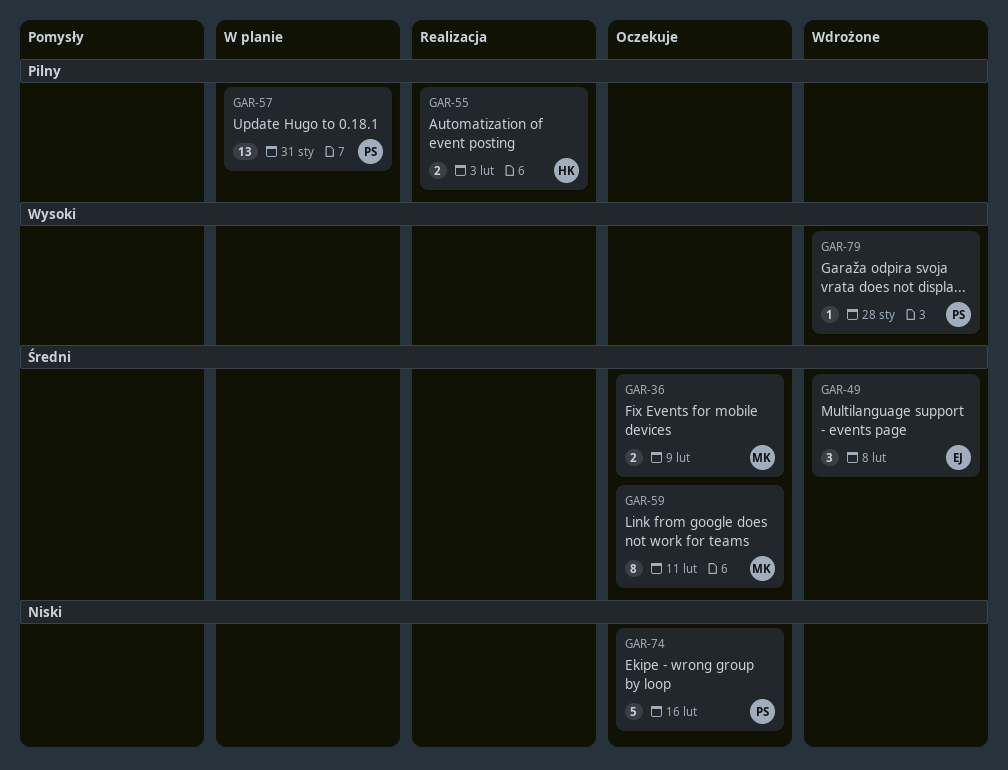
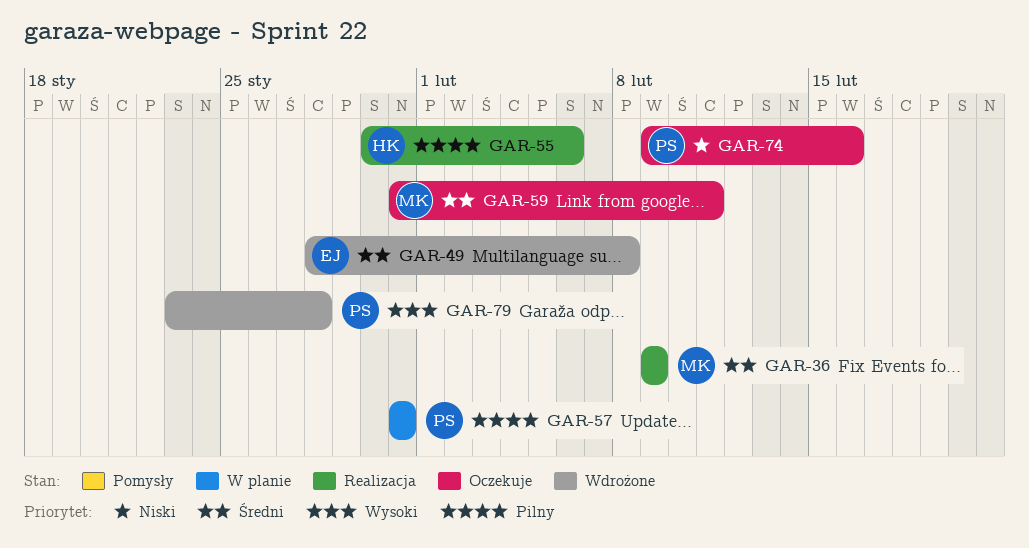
GAR-36, status: Oczekuje -> Realizacja
GAR-55, due: Feb 3 -> Feb 6

